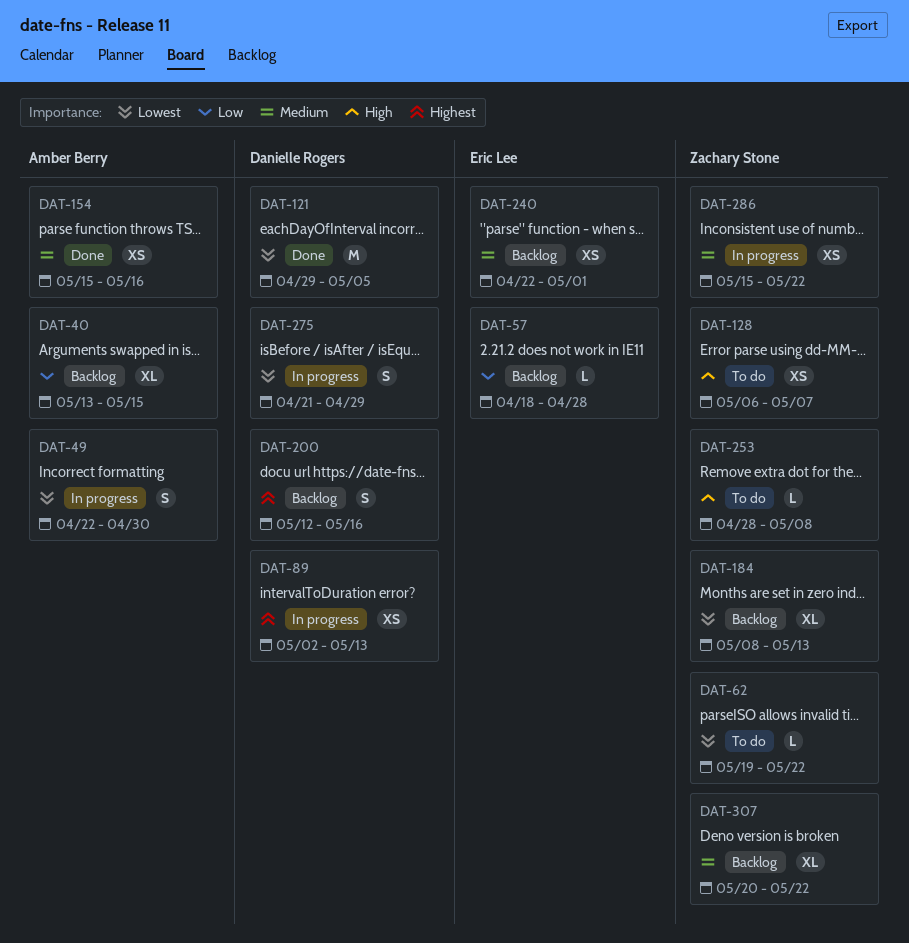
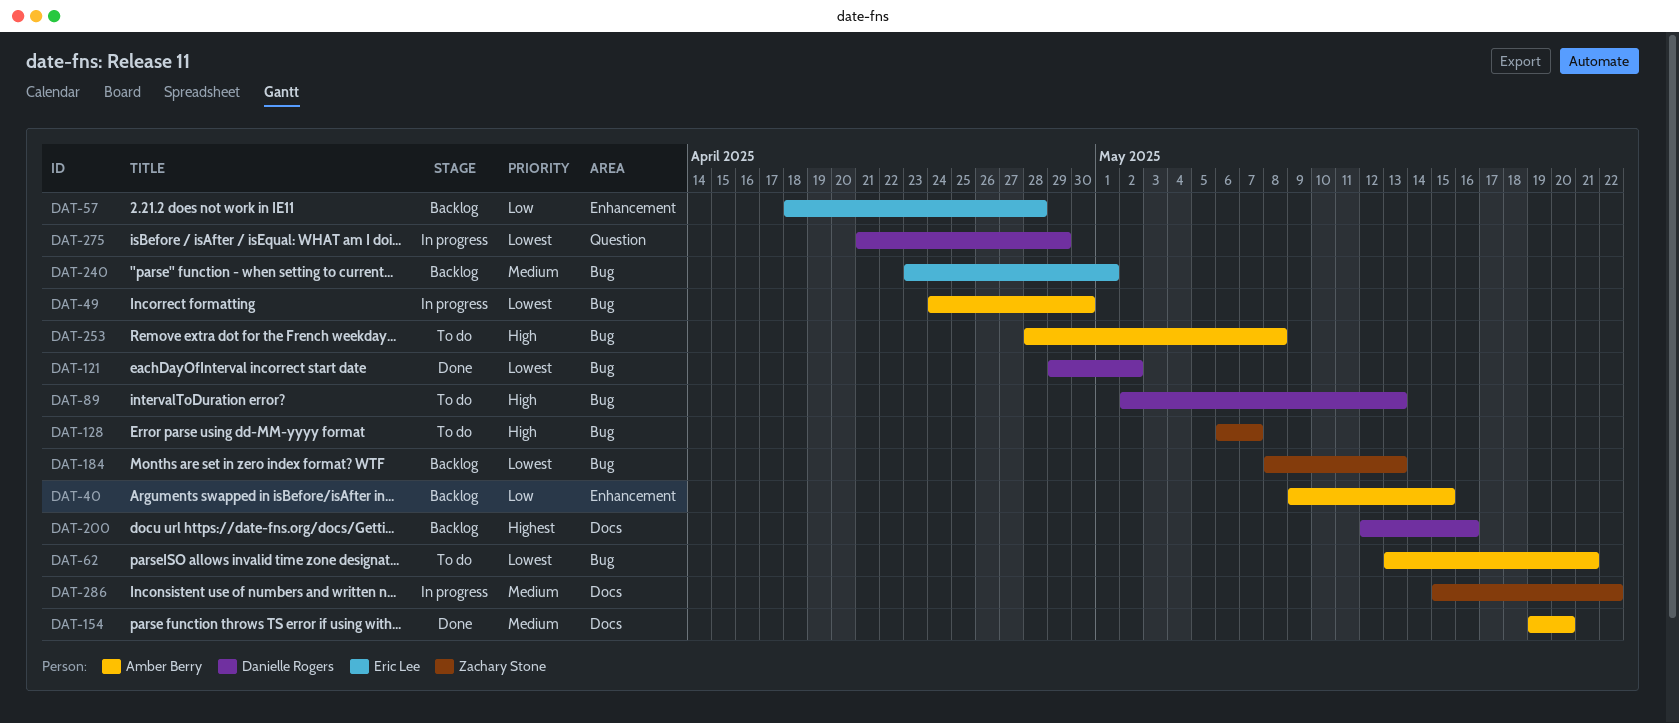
DAT-40, start: May 13 -> May 9
DAT-49, start: Apr 22 -> Apr 24
DAT-62, owner: Zachary Stone -> Amber Berry
DAT-62, start: May 19 -> May 13
DAT-62, due: May 22 -> May 21
DAT-89, status: In progress -> To do
DAT-89, priority: Highest -> High
DAT-121, due: May 5 -> May 2
DAT-154, start: May 15 -> May 19
DAT-154, due: May 16 -> May 20
DAT-240, start: Apr 22 -> Apr 23
DAT-253, owner: Zachary Stone -> Amber Berry
DAT-307: present -> none

